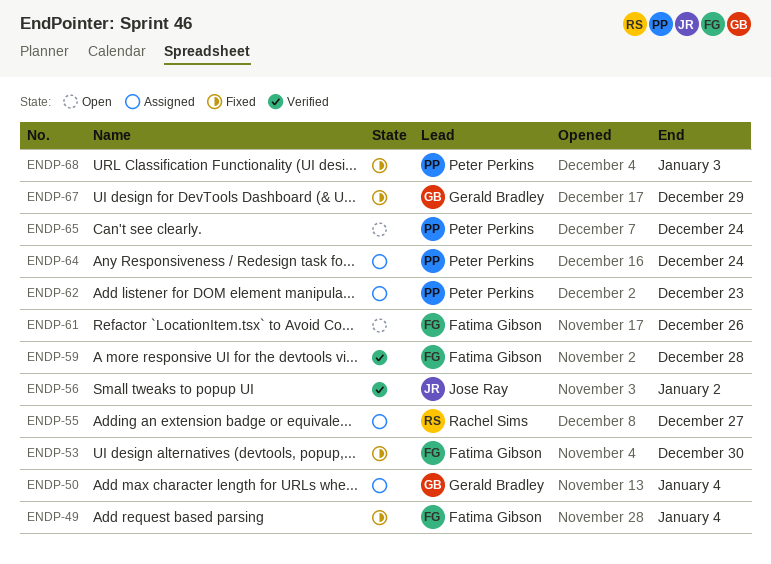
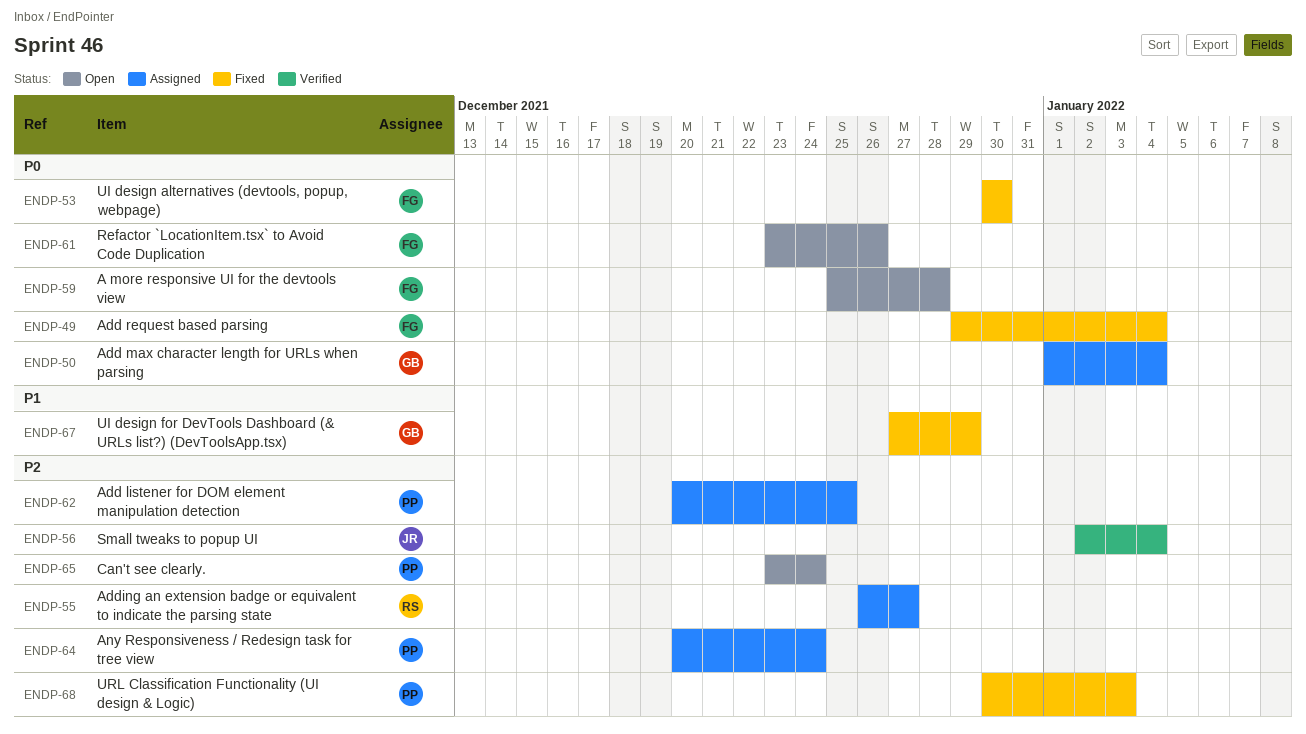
ENDP-56, due: Jan 2 -> Jan 4
ENDP-59, status: Verified -> Open
ENDP-62, due: Dec 23 -> Dec 25

